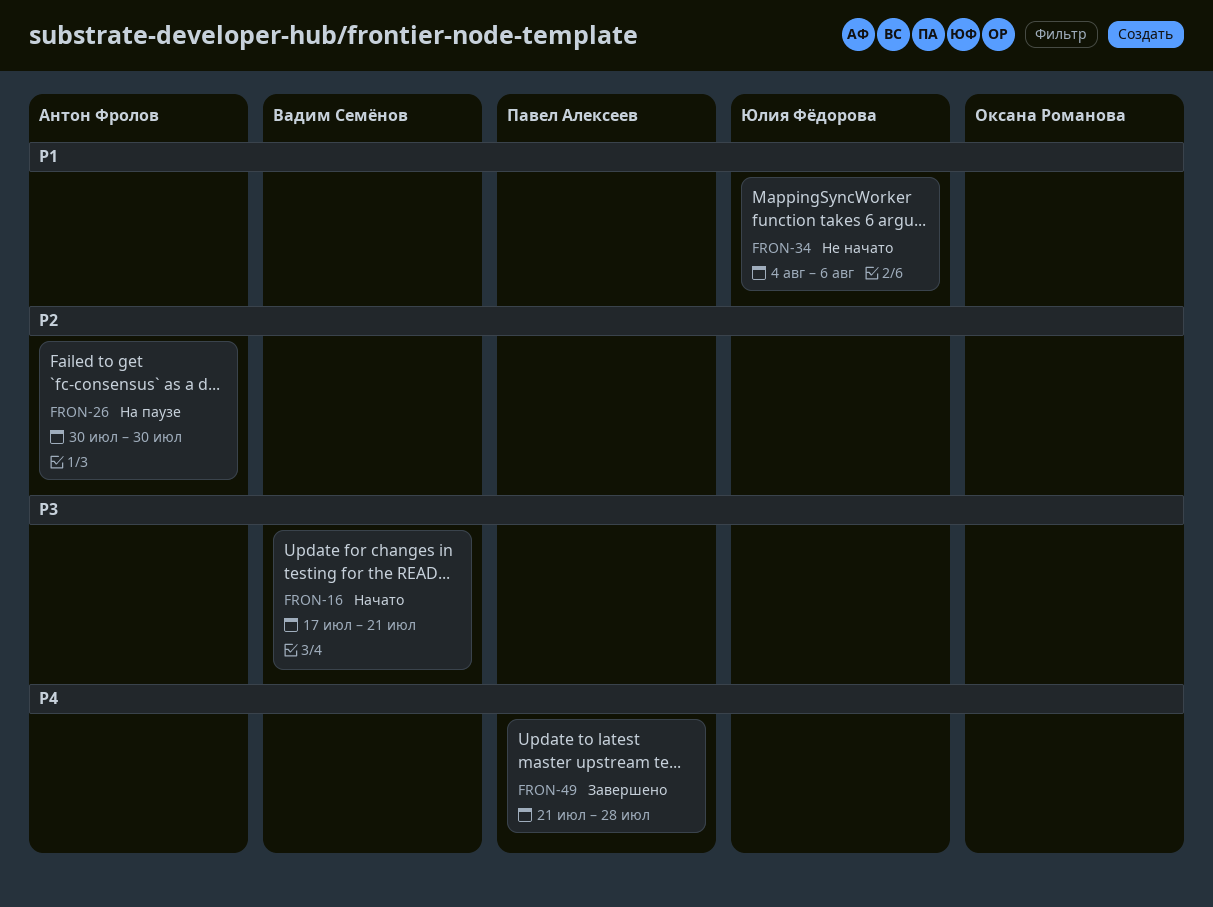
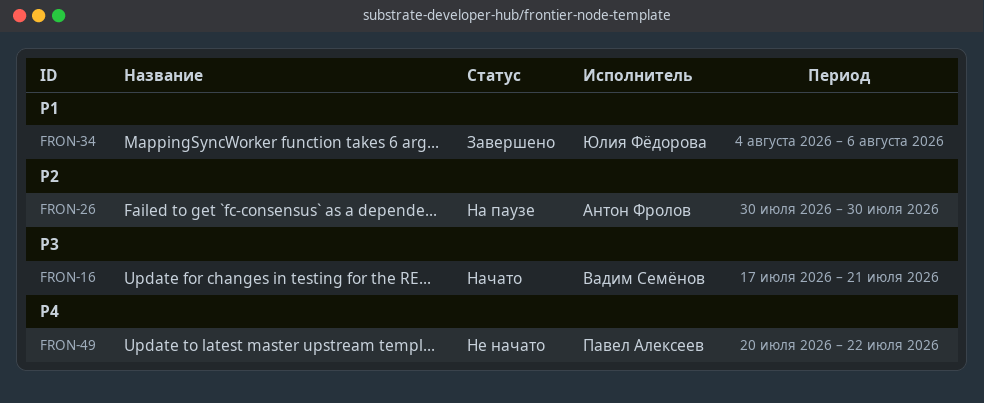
FRON-34, status: Не начато -> Завершено
FRON-49, status: Завершено -> Не начато
FRON-49, start: Jul 21 -> Jul 20
FRON-49, due: Jul 28 -> Jul 22

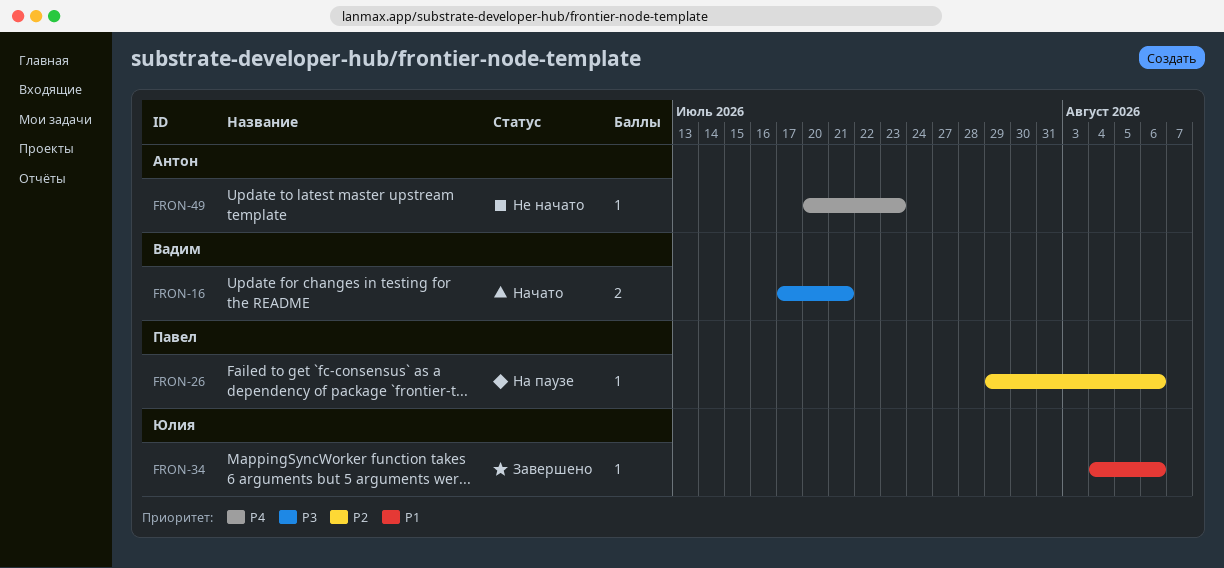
FRON-26, owner: Антон Фролов -> Павел Алексеев
FRON-26, start: Jul 30 -> Jul 29
FRON-26, due: Jul 30 -> Aug 6
FRON-49, owner: Павел Алексеев -> Антон Фролов
FRON-49, due: Jul 22 -> Jul 23

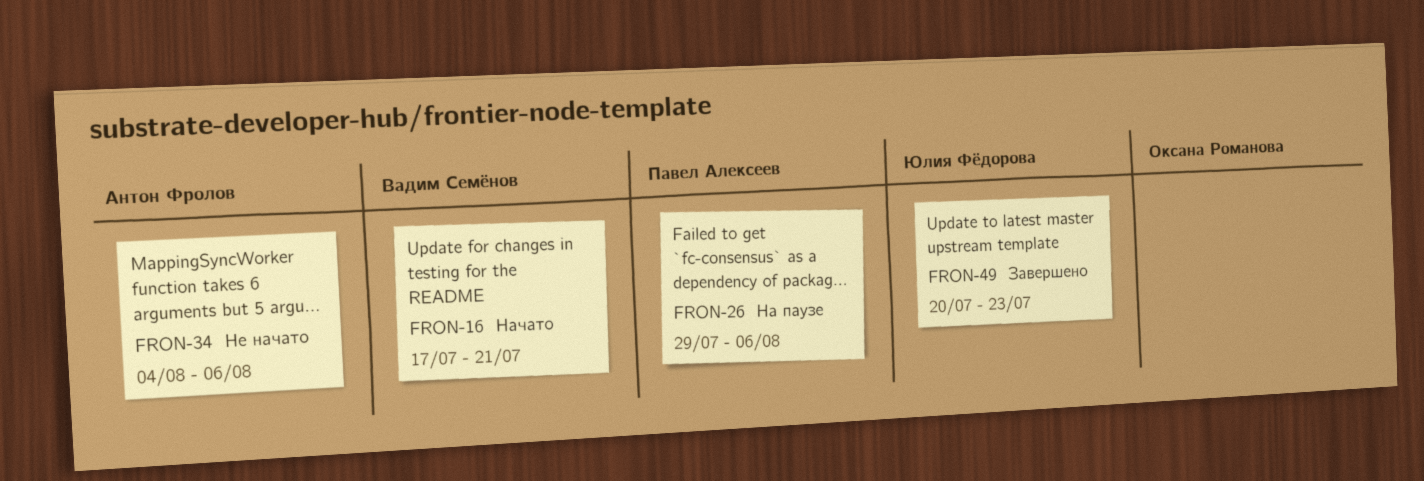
FRON-34, status: Завершено -> Не начато
FRON-34, owner: Юлия Фёдорова -> Антон Фролов
FRON-49, status: Не начато -> Завершено
FRON-49, owner: Антон Фролов -> Юлия Фёдорова

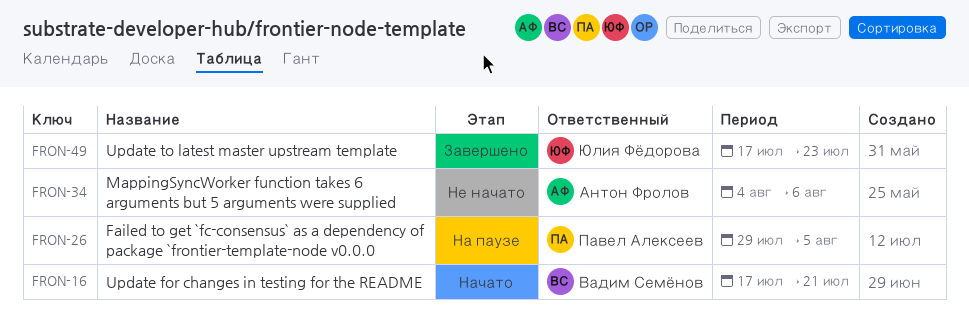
FRON-26, due: Aug 6 -> Aug 5
FRON-49, start: Jul 20 -> Jul 17

